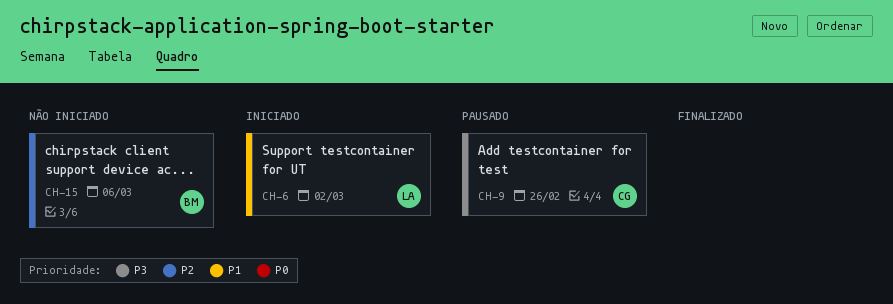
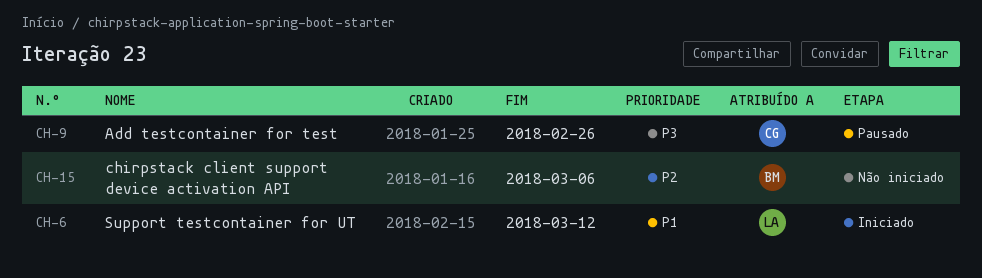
CH-6, due: Mar 2 -> Mar 12

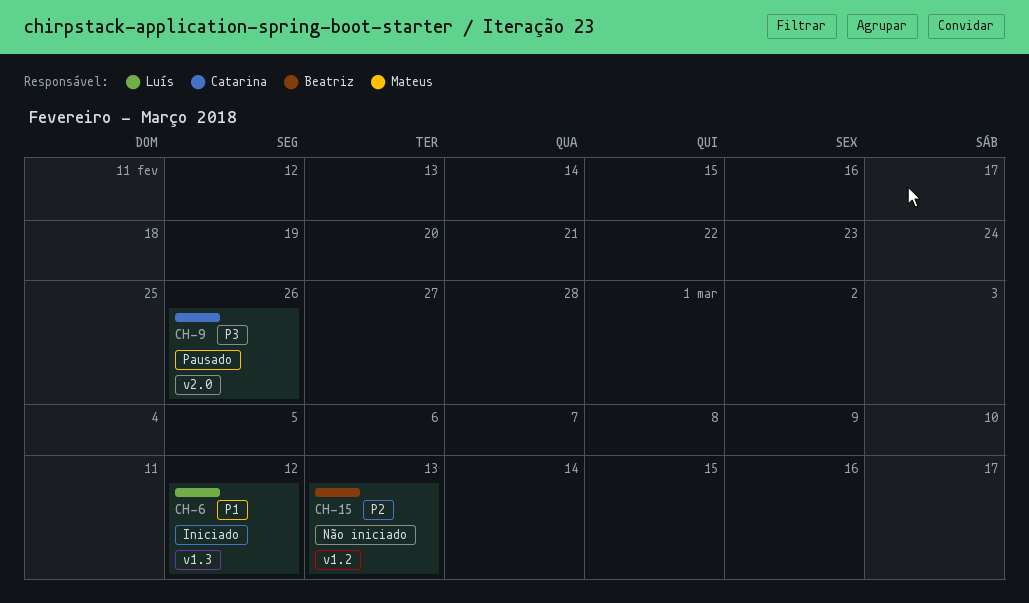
CH-15, due: Mar 6 -> Mar 13

